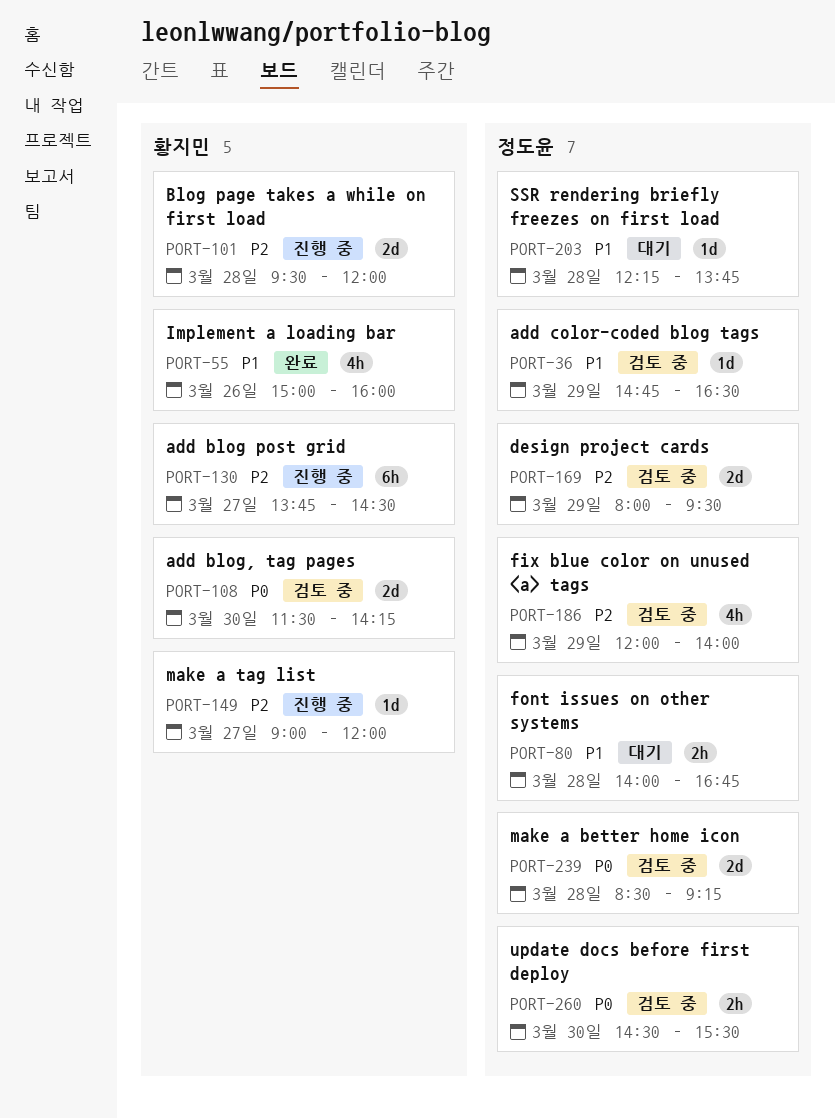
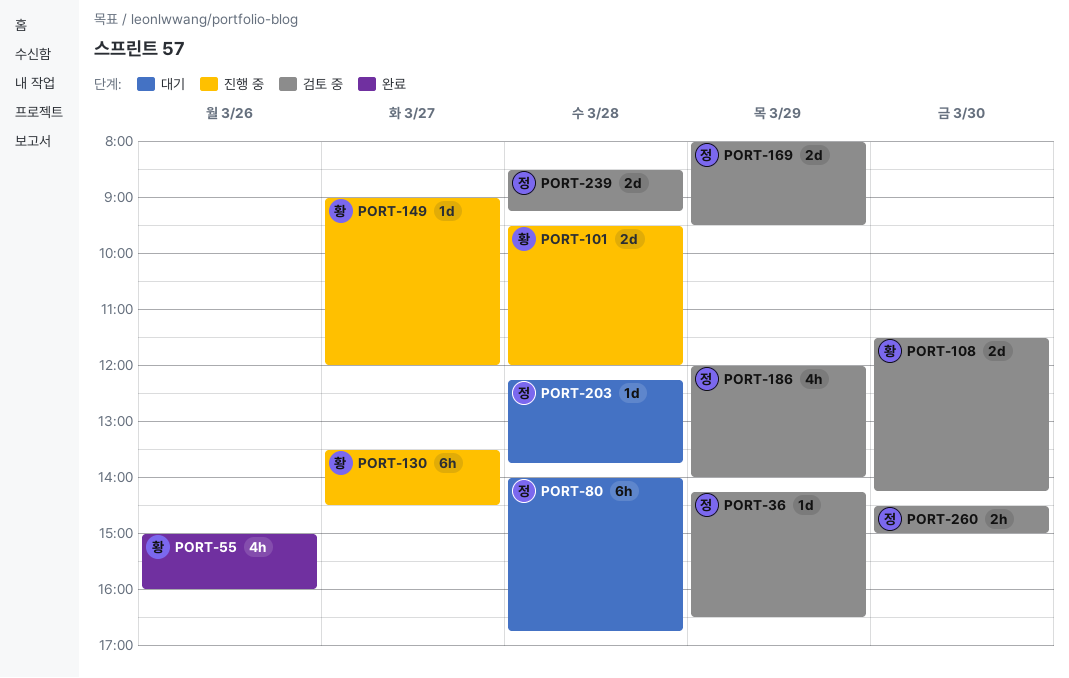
PORT-36, begins: 14:45 -> 14:15
PORT-80, estimate: 2h -> 6h
PORT-130, begins: 13:45 -> 13:30
PORT-260, ends: 15:30 -> 15:00

